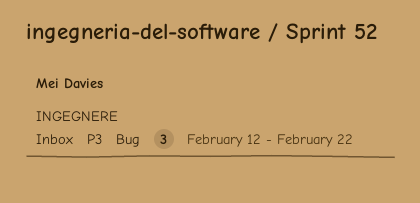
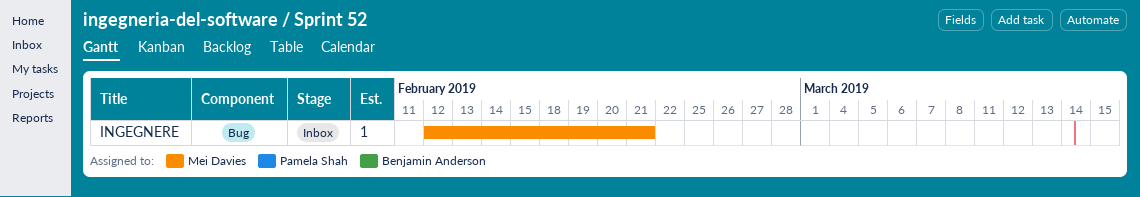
INGEGNERE, estimate: 3 -> 1
INGEGNERE, due: Feb 22 -> Feb 21

